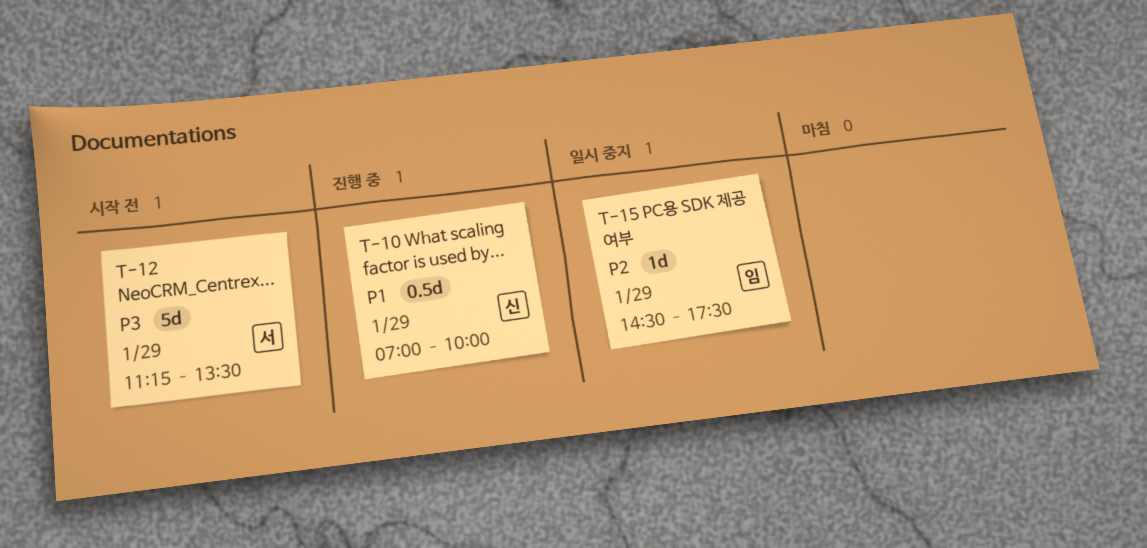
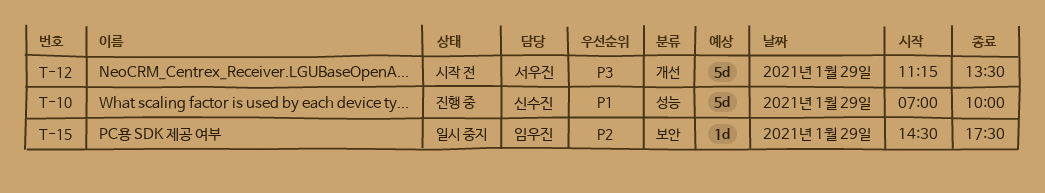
T-10, estimate: 0.5d -> 5d

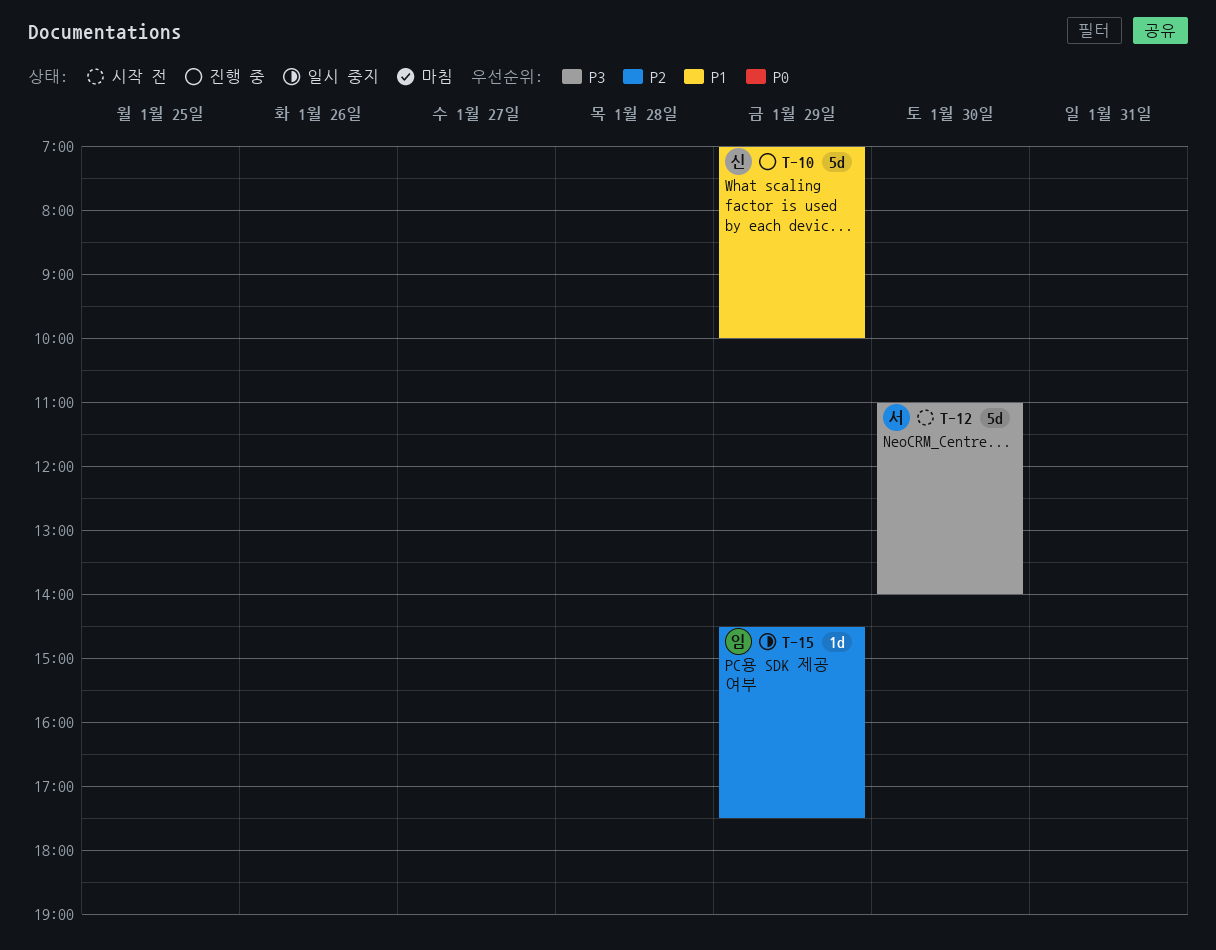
T-12, day: Jan 29 -> Jan 30
T-12, begins: 11:15 -> 11:00
T-12, ends: 13:30 -> 14:00

